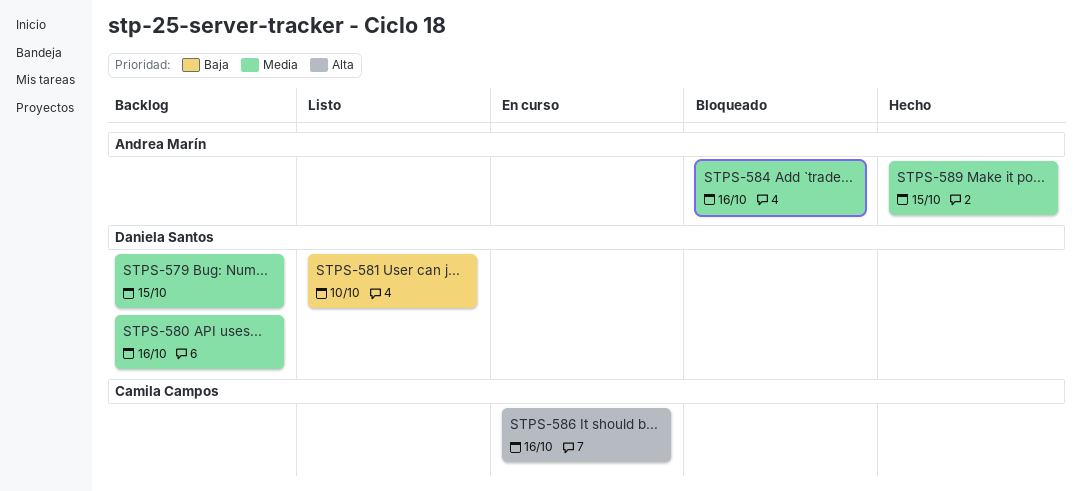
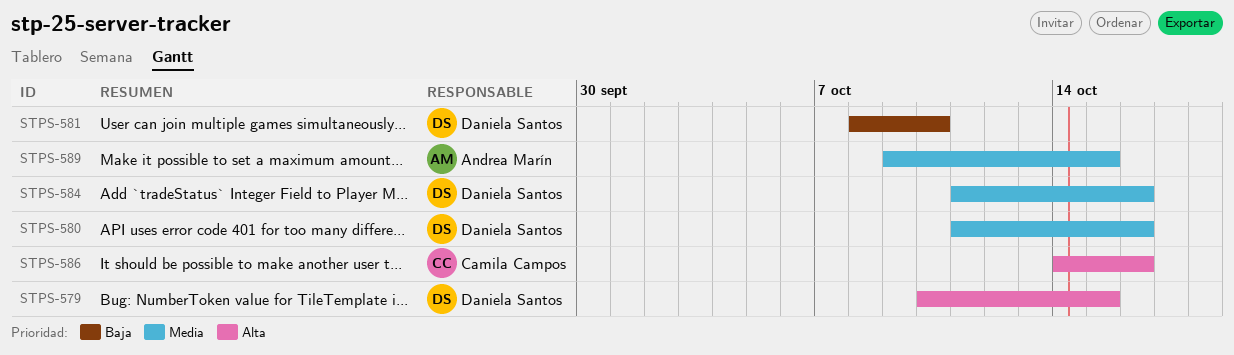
STPS-579, priority: Media -> Alta
STPS-584, owner: Andrea Marín -> Daniela Santos

